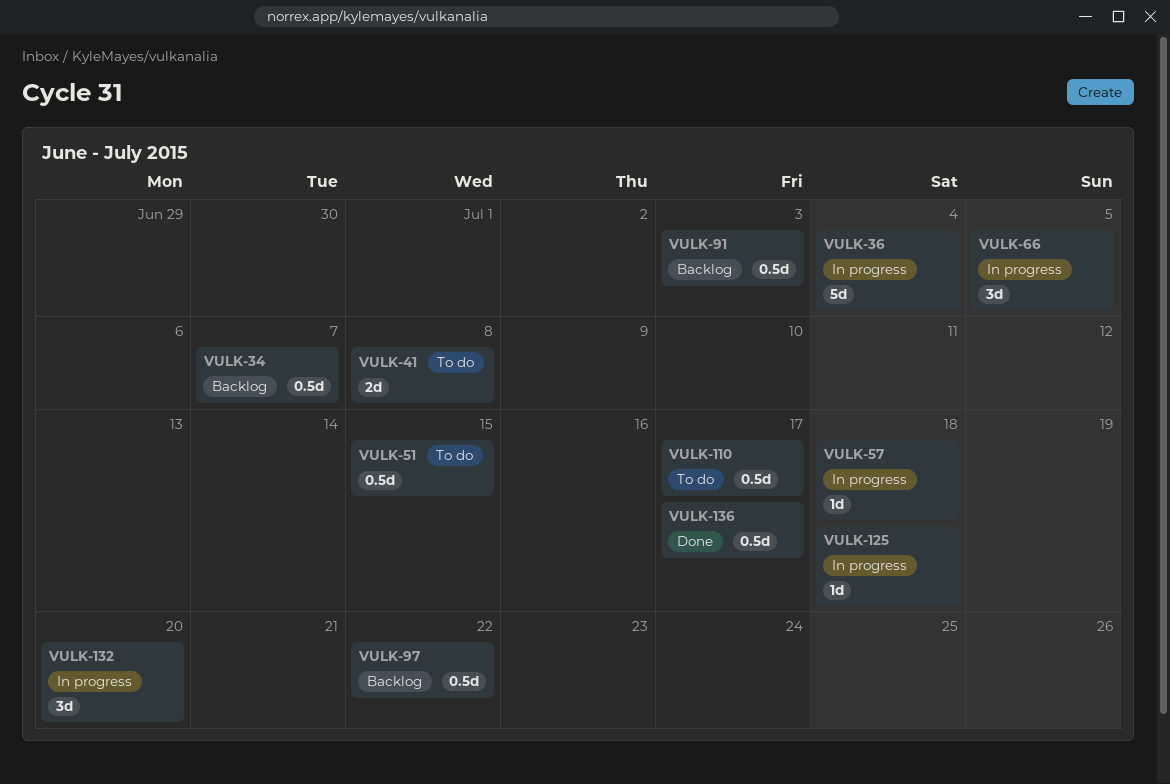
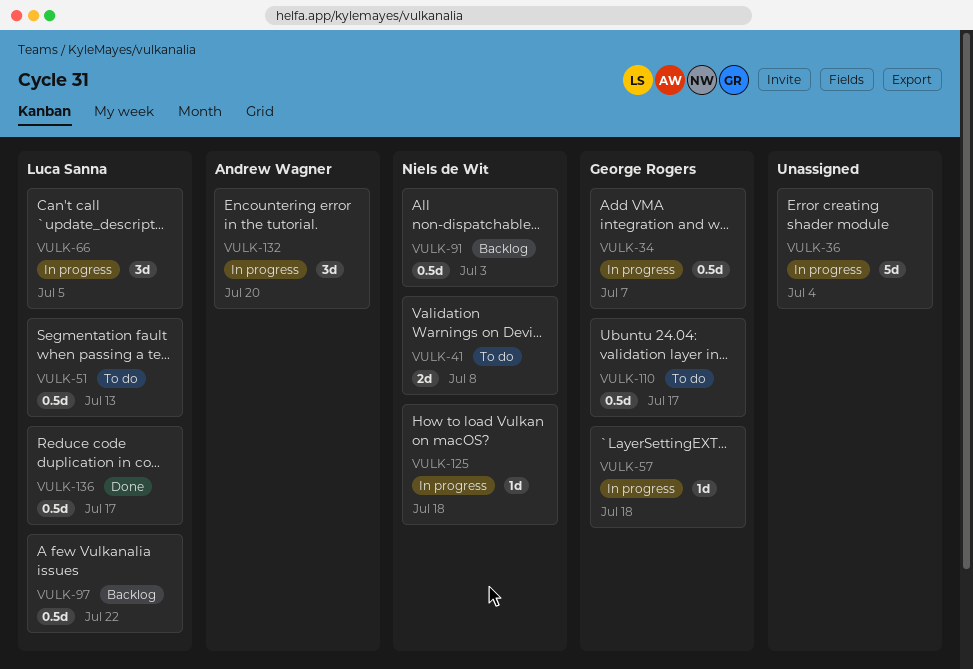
VULK-34, status: Backlog -> In progress
VULK-51, due: Jul 15 -> Jul 13

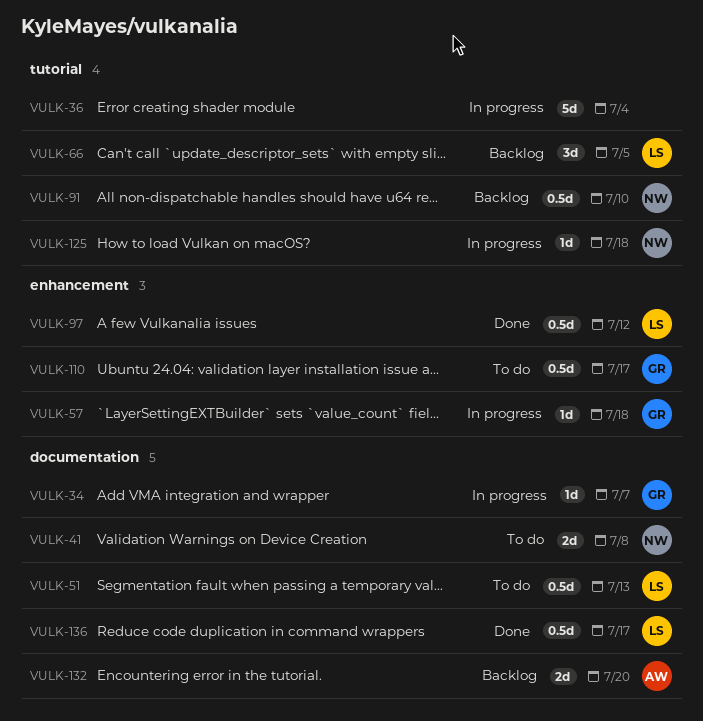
VULK-34, estimate: 0.5d -> 1d
VULK-66, status: In progress -> Backlog
VULK-91, due: Jul 3 -> Jul 10
VULK-97, status: Backlog -> Done
VULK-97, due: Jul 22 -> Jul 12
VULK-132, status: In progress -> Backlog
VULK-132, estimate: 3d -> 2d

